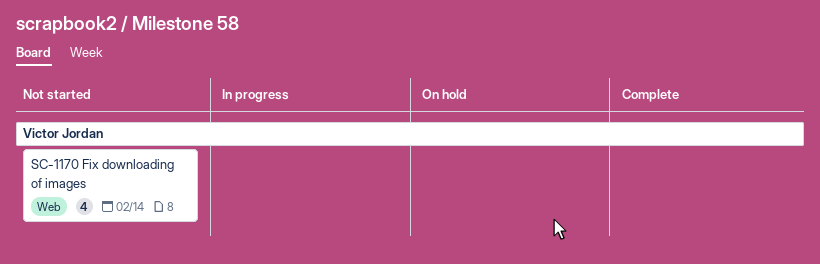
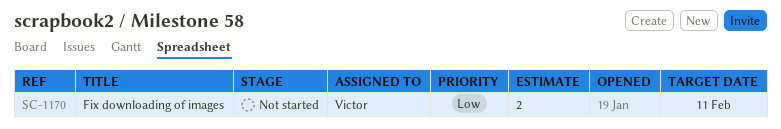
SC-1170, estimate: 4 -> 2
SC-1170, due: Feb 14 -> Feb 11

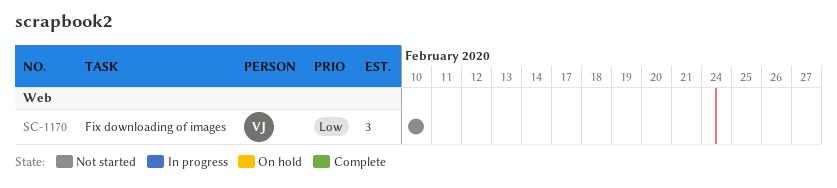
SC-1170, estimate: 2 -> 3
SC-1170, due: Feb 11 -> Feb 10

